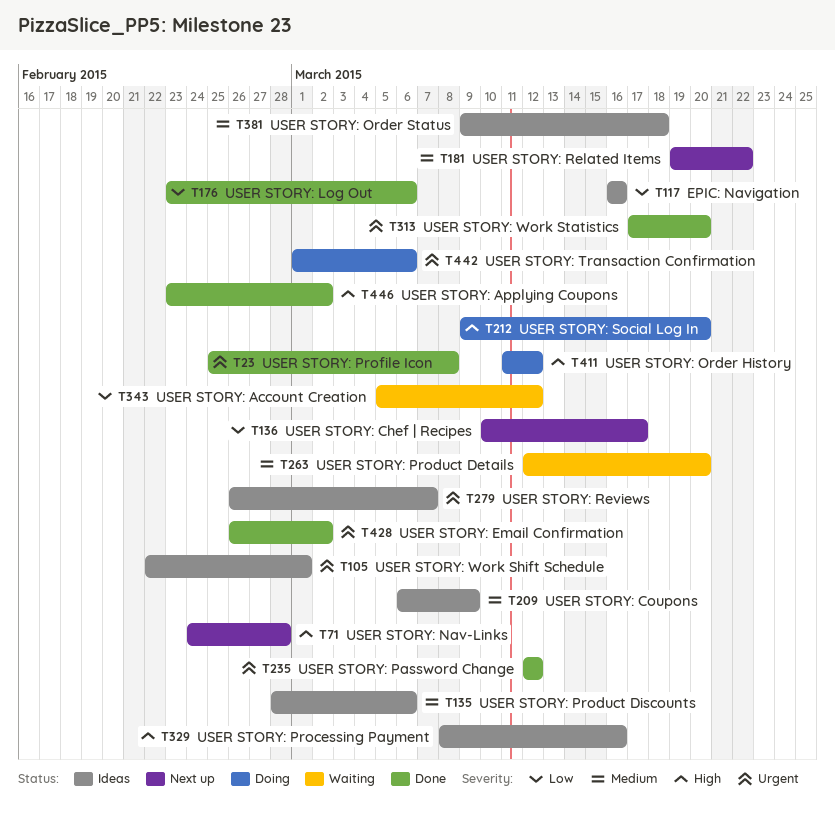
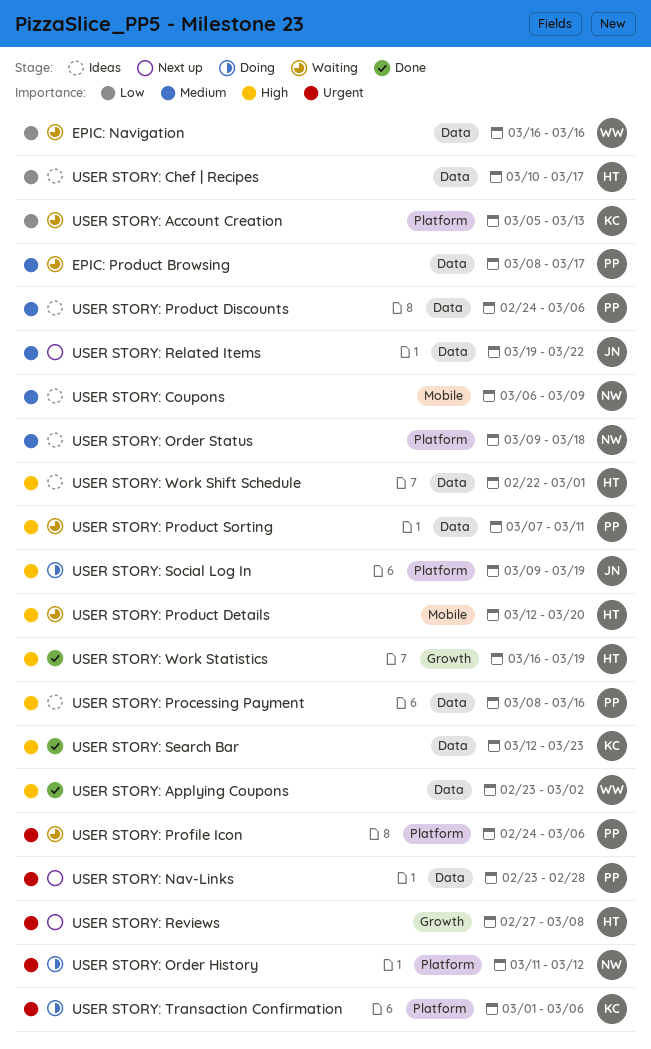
EPIC: Navigation, status: Ideas -> Waiting
EPIC: Product Browsing: none -> present
USER STORY: Account Creation, due: Mar 12 -> Mar 13
USER STORY: Chef | Recipes, status: Next up -> Ideas
USER STORY: Email Confirmation: present -> none
USER STORY: Log Out: present -> none
USER STORY: Nav-Links, priority: High -> Urgent
USER STORY: Nav-Links, start: Feb 24 -> Feb 23
USER STORY: Order History, priority: High -> Urgent
USER STORY: Password Change: present -> none
USER STORY: Product Details, priority: Medium -> High
USER STORY: Product Discounts, start: Feb 28 -> Feb 24
USER STORY: Product Sorting: none -> present
USER STORY: Profile Icon, status: Done -> Waiting
USER STORY: Profile Icon, start: Feb 25 -> Feb 24
USER STORY: Profile Icon, due: Mar 8 -> Mar 6
USER STORY: Reviews, status: Ideas -> Next up
USER STORY: Reviews, start: Feb 26 -> Feb 27
USER STORY: Reviews, due: Mar 7 -> Mar 8
USER STORY: Search Bar: none -> present
USER STORY: Social Log In, due: Mar 20 -> Mar 19
USER STORY: Work Shift Schedule, priority: Urgent -> High
USER STORY: Work Statistics, priority: Urgent -> High
USER STORY: Work Statistics, start: Mar 17 -> Mar 16
USER STORY: Work Statistics, due: Mar 20 -> Mar 19

